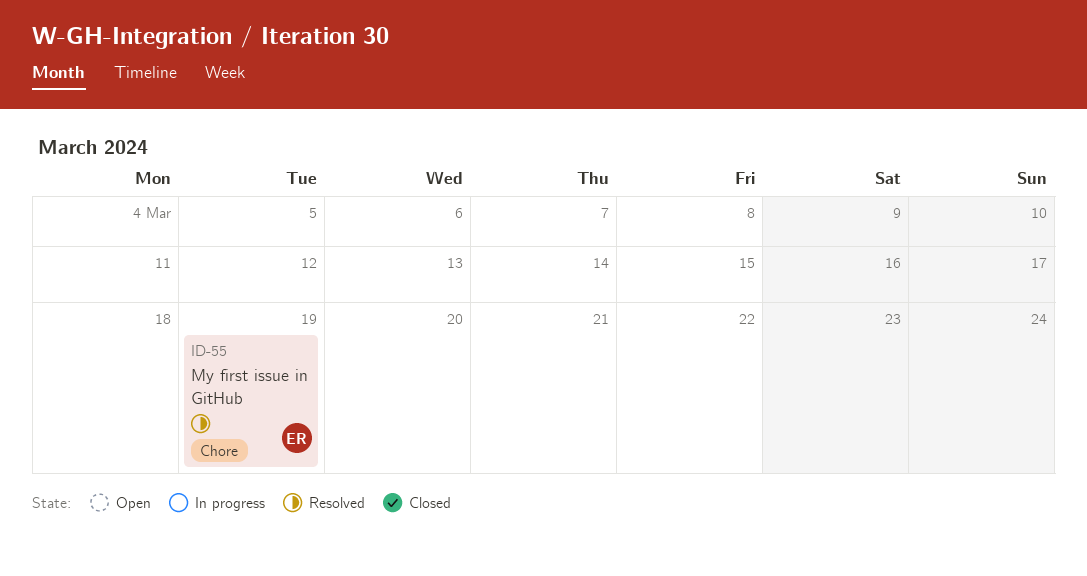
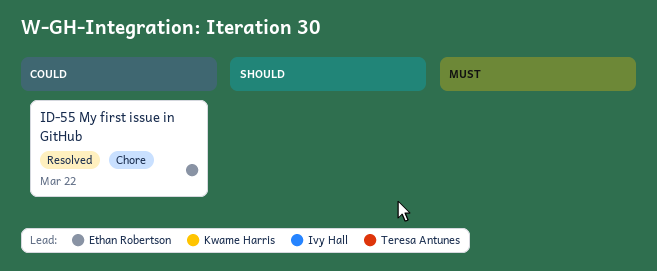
ID-55, due: Mar 19 -> Mar 22

